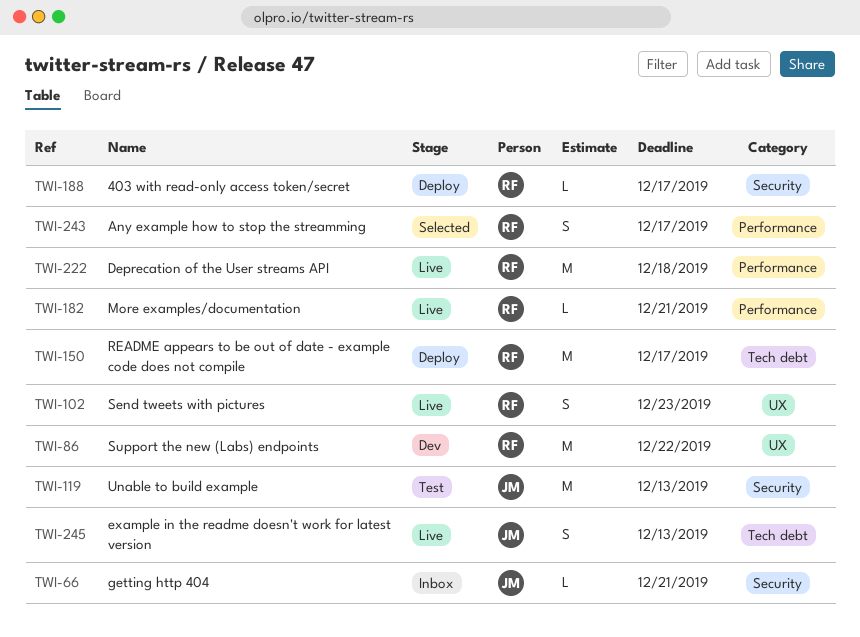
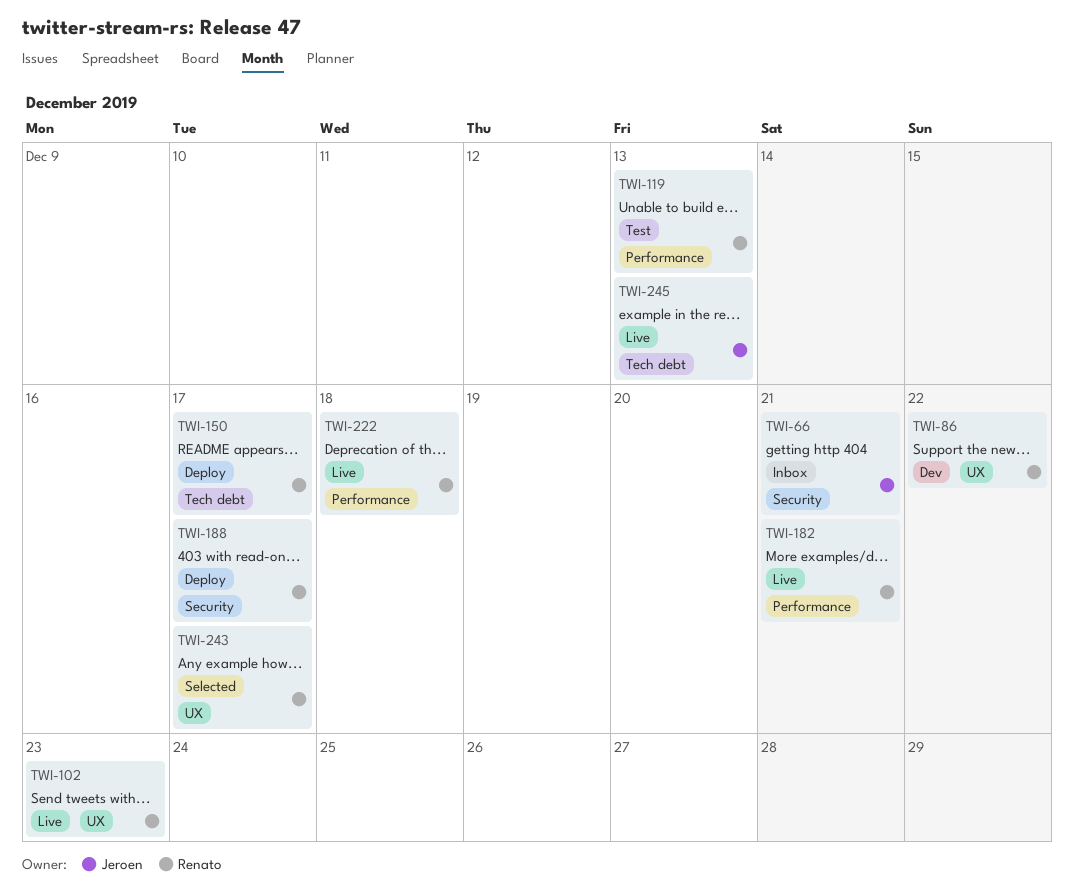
TWI-119, owner: Jeroen -> Renato
TWI-119, label: Security -> Performance
TWI-243, label: Performance -> UX

